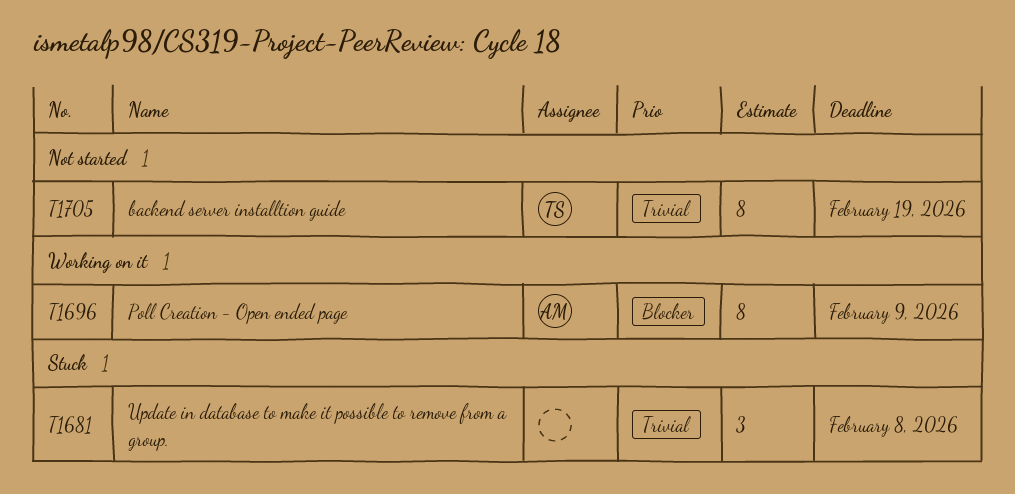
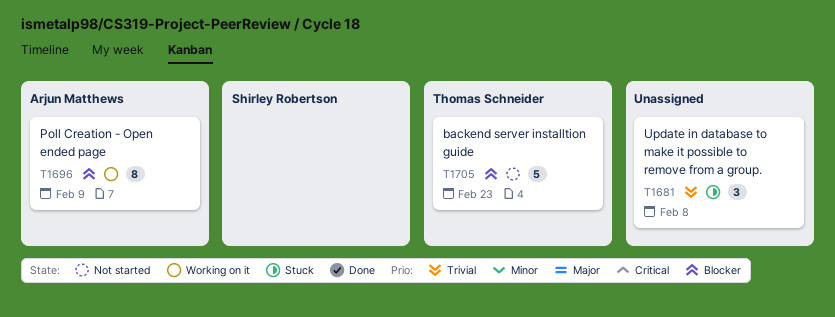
T1705, priority: Trivial -> Blocker
T1705, estimate: 8 -> 5
T1705, due: Feb 19 -> Feb 23

